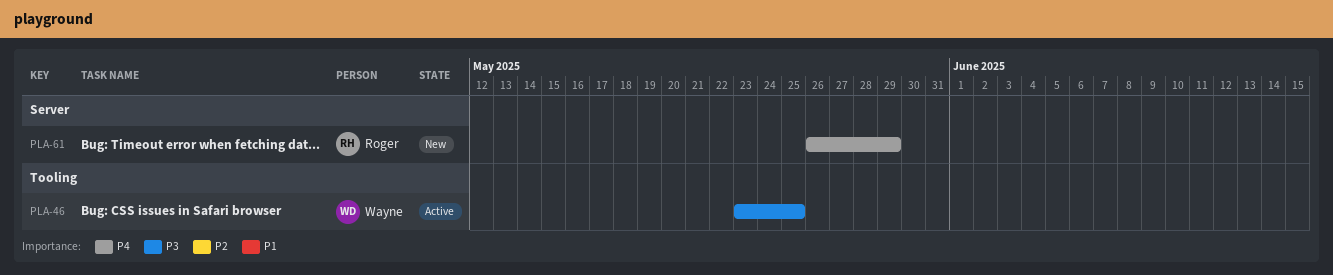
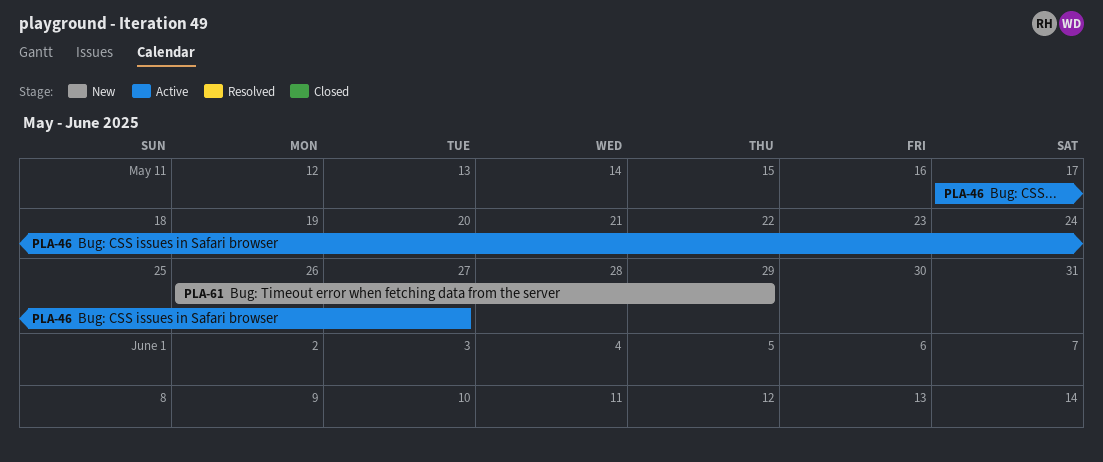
PLA-46, start: May 23 -> May 17
PLA-46, due: May 25 -> May 27

